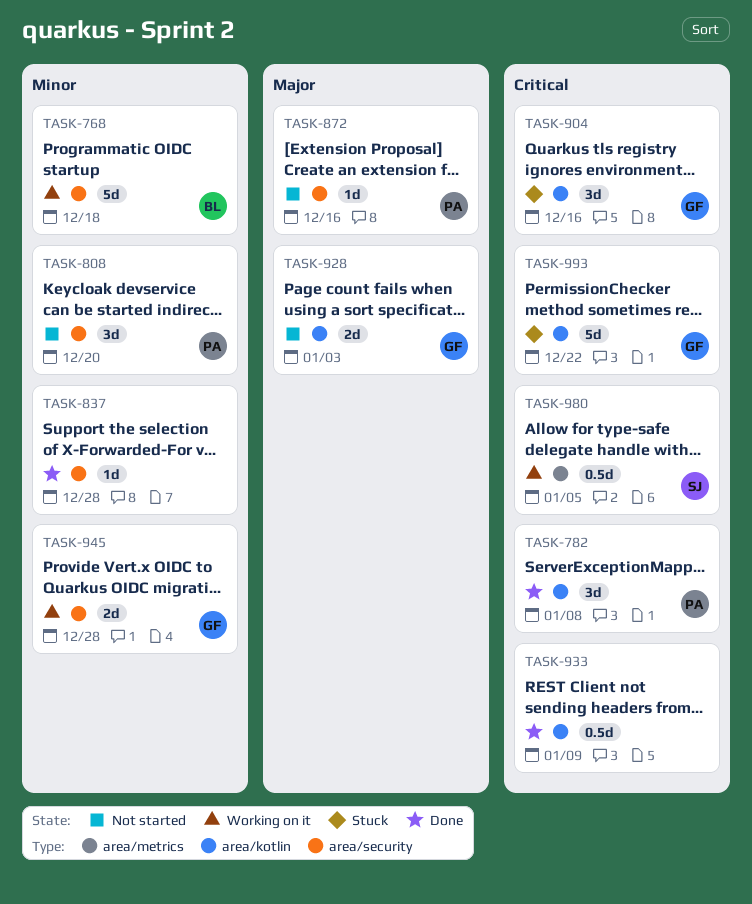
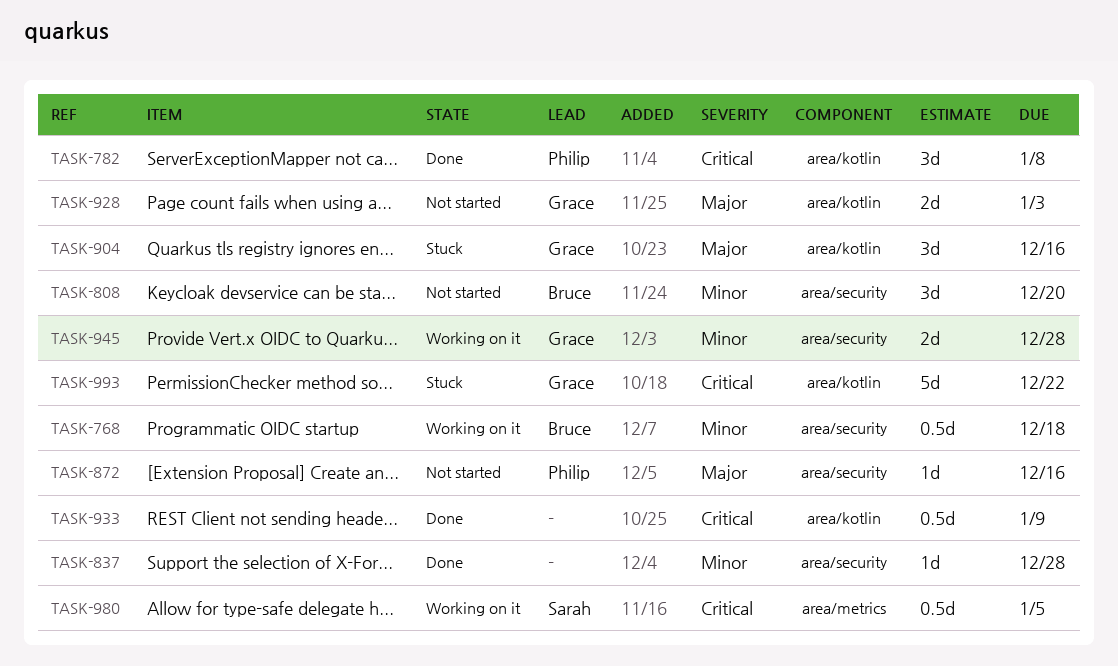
TASK-768, estimate: 5d -> 0.5d
TASK-808, owner: Philip -> Bruce
TASK-904, priority: Critical -> Major

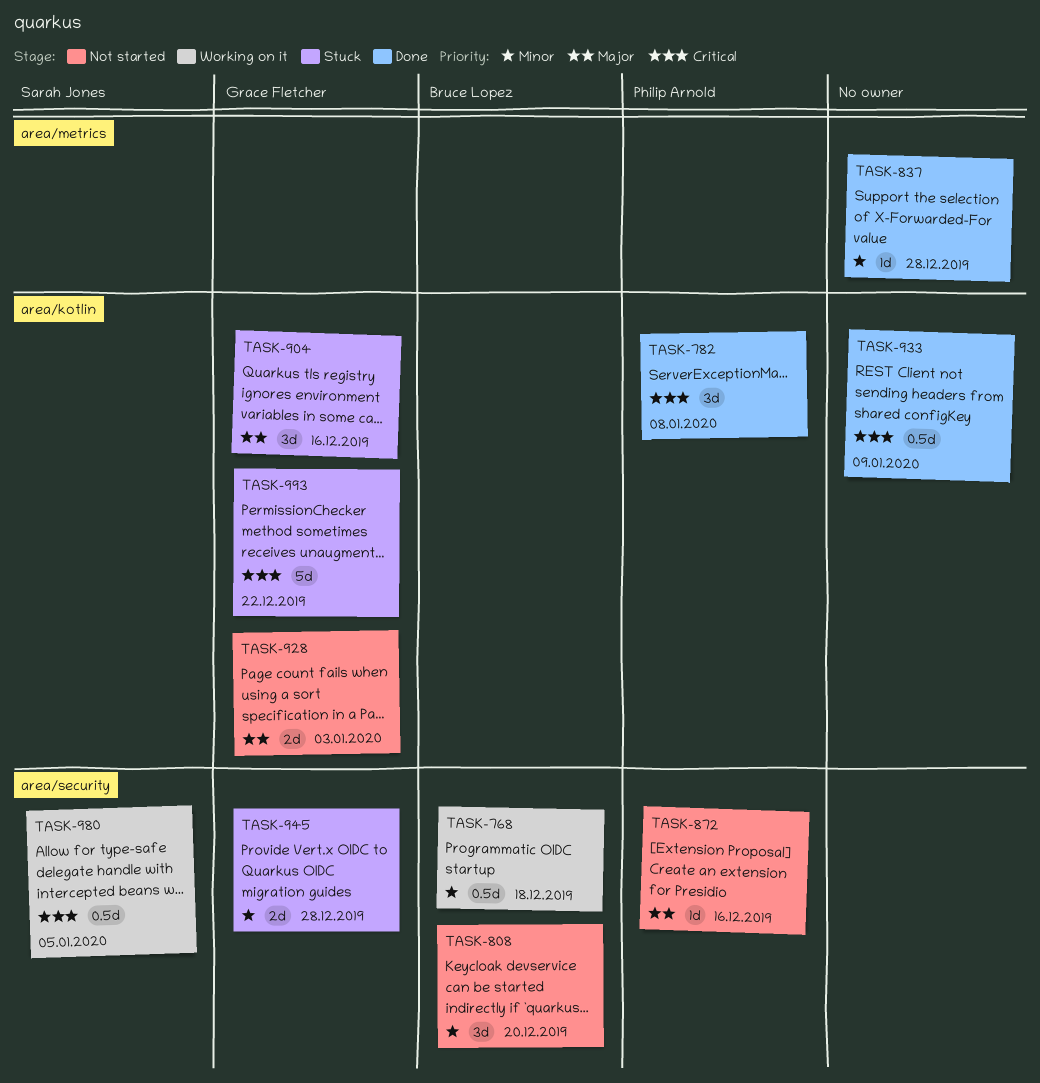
TASK-837, label: area/security -> area/metrics
TASK-945, status: Working on it -> Stuck
TASK-980, label: area/metrics -> area/security

